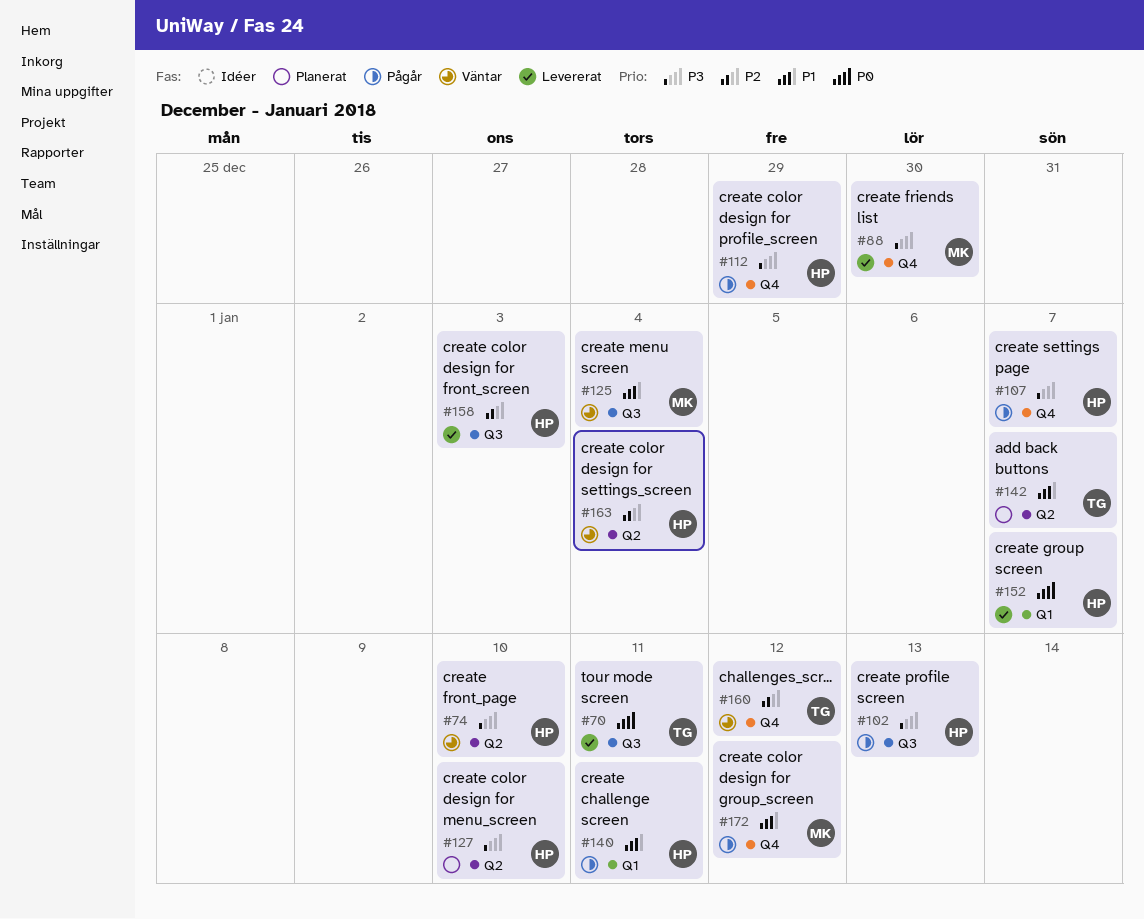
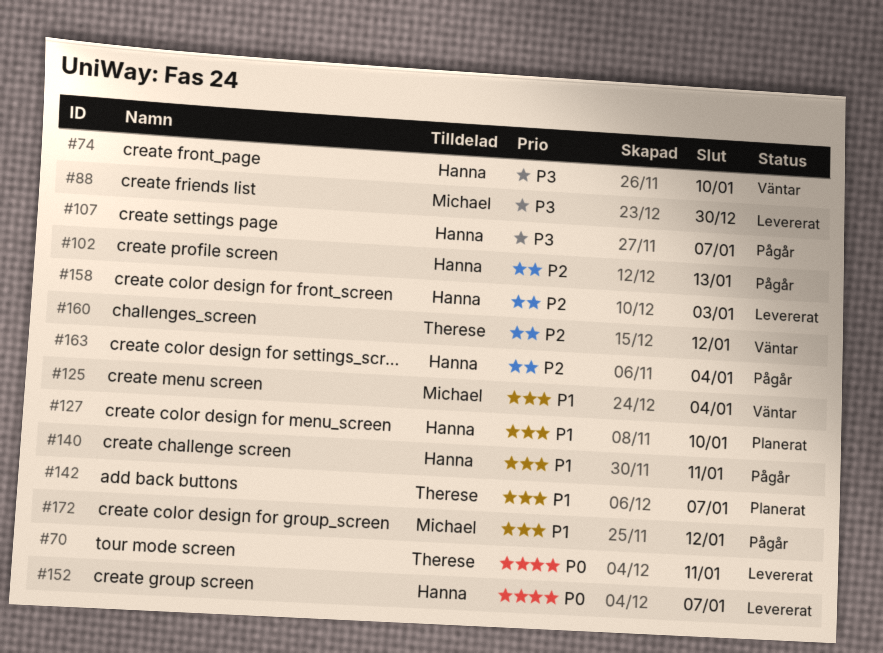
#102, priority: P3 -> P2
#112: present -> none
#127, priority: P3 -> P1
#163, status: Väntar -> Pågår

